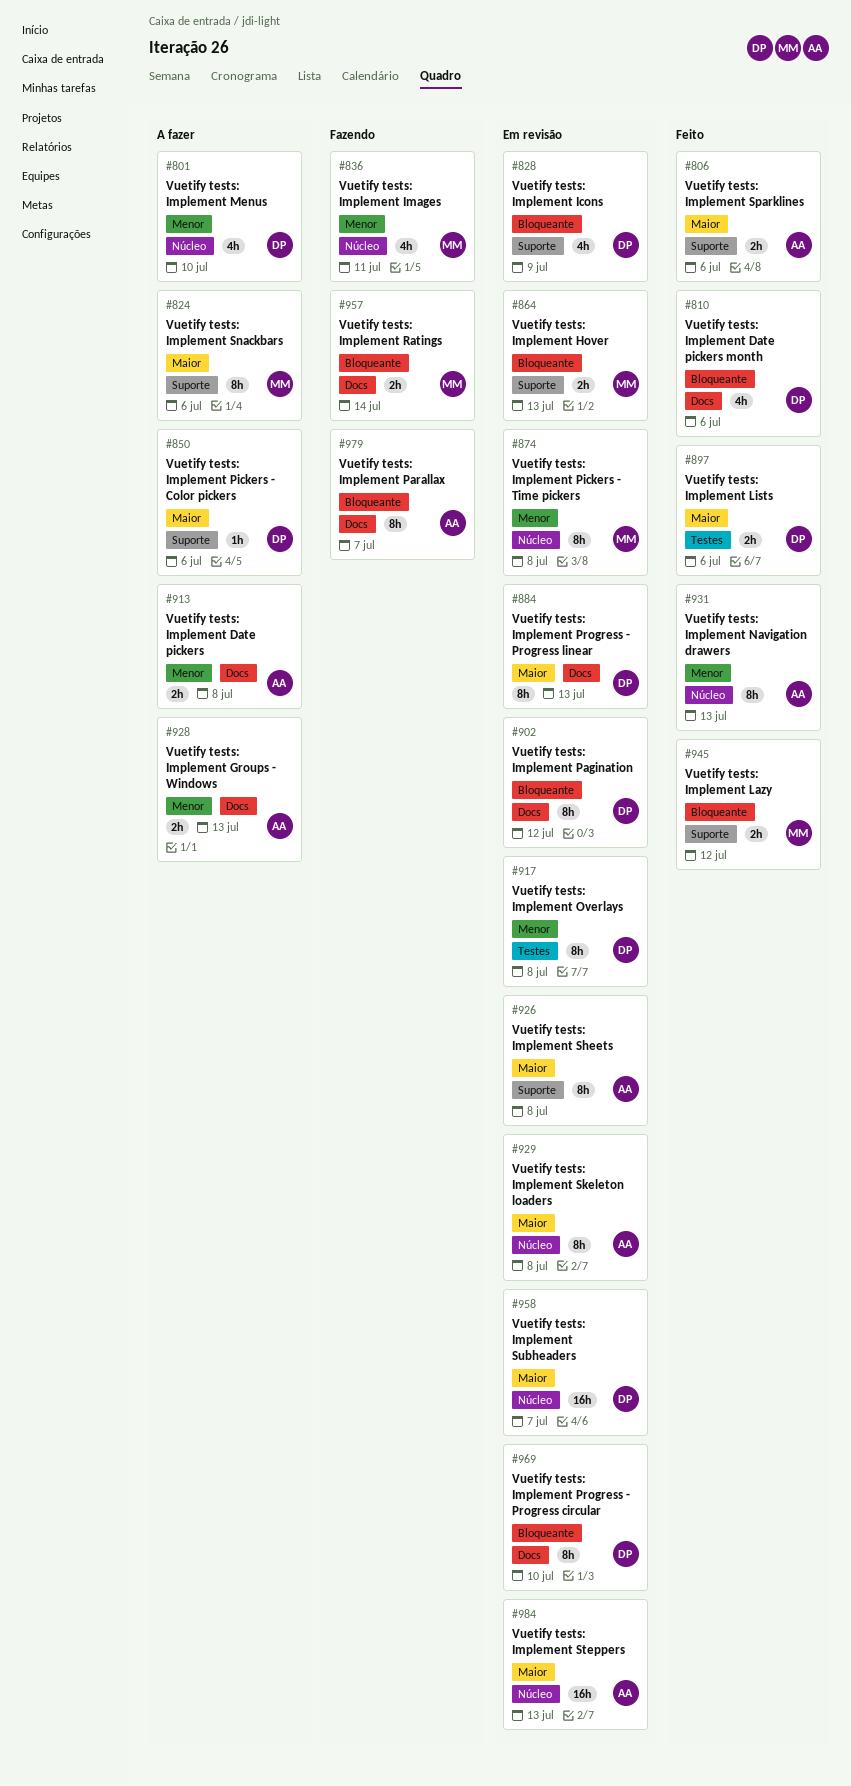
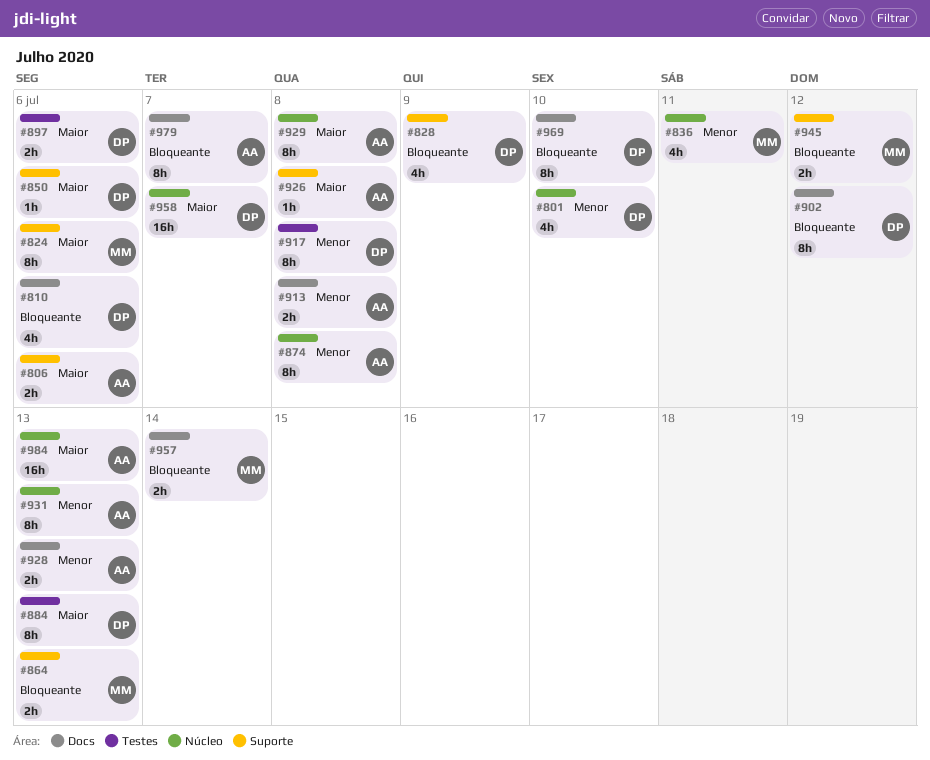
#874, owner: MM -> AA
#884, label: Docs -> Testes
#926, estimate: 8h -> 1h

